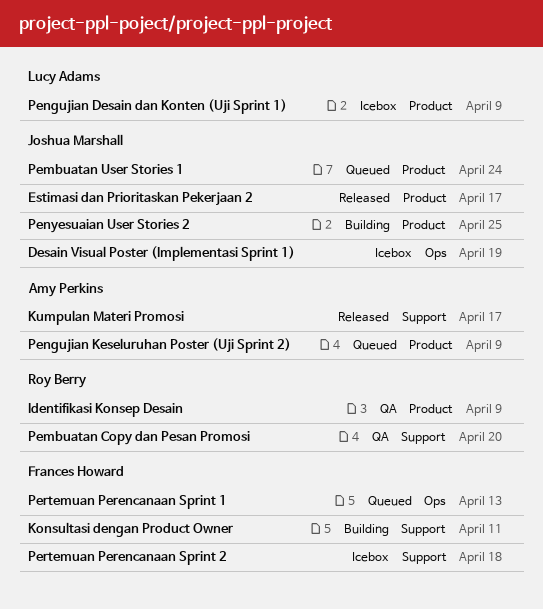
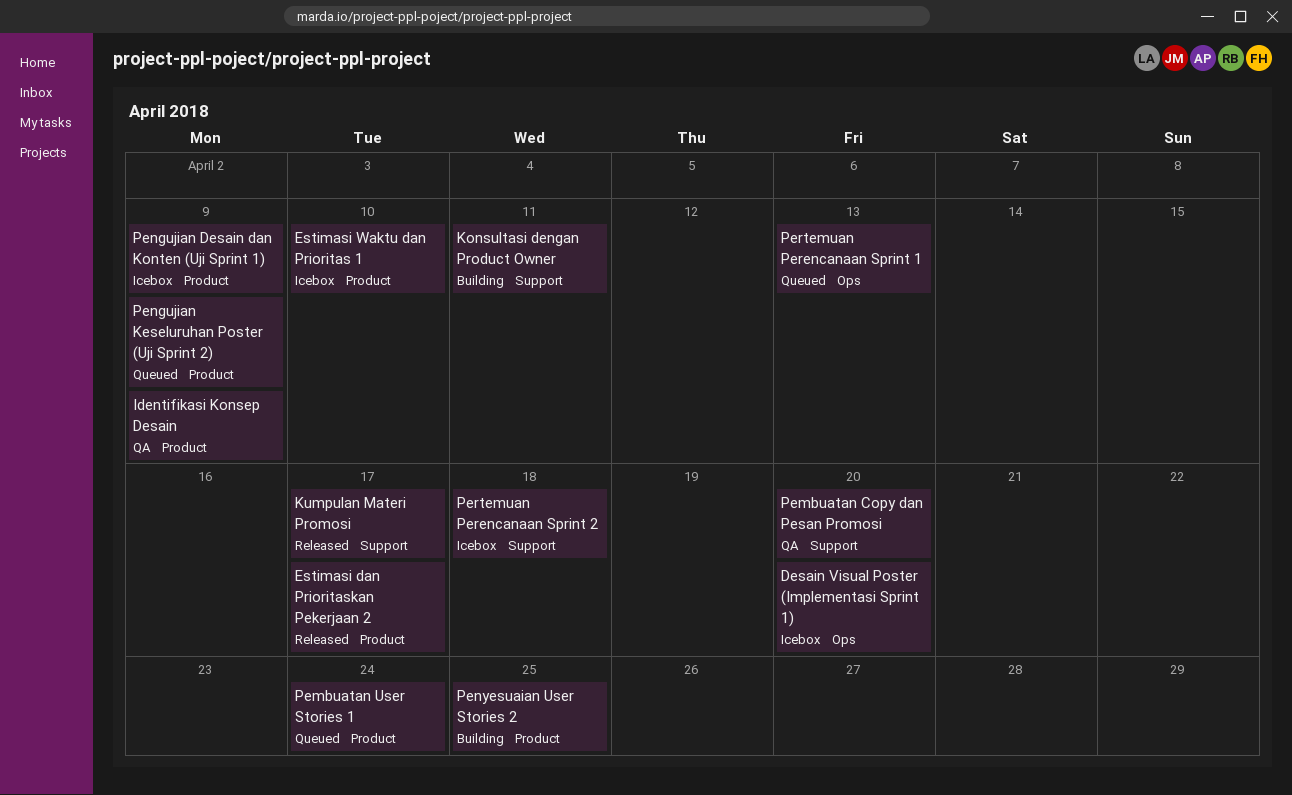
Desain Visual Poster (Implementasi Sprint 1), due: Apr 19 -> Apr 20
Estimasi Waktu dan Prioritas 1: none -> present

